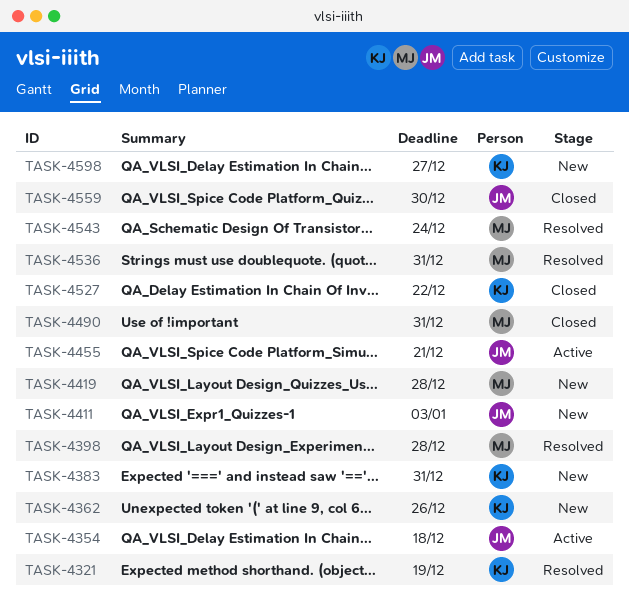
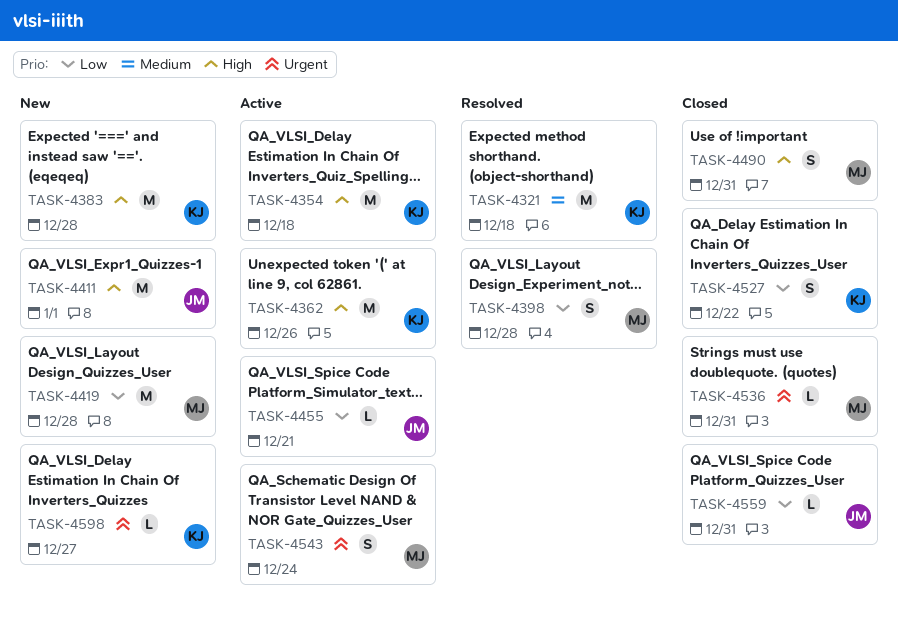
TASK-4321, due: Dec 19 -> Dec 18
TASK-4354, owner: JM -> KJ
TASK-4362, status: New -> Active
TASK-4383, due: Dec 31 -> Dec 28
TASK-4411, due: Jan 3 -> Jan 1
TASK-4536, status: Resolved -> Closed
TASK-4543, status: Resolved -> Active
TASK-4559, due: Dec 30 -> Dec 31

